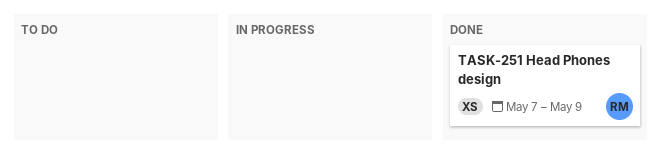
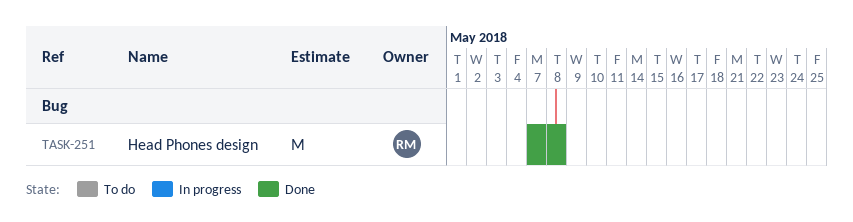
TASK-251, estimate: XS -> M
TASK-251, due: May 9 -> May 8

